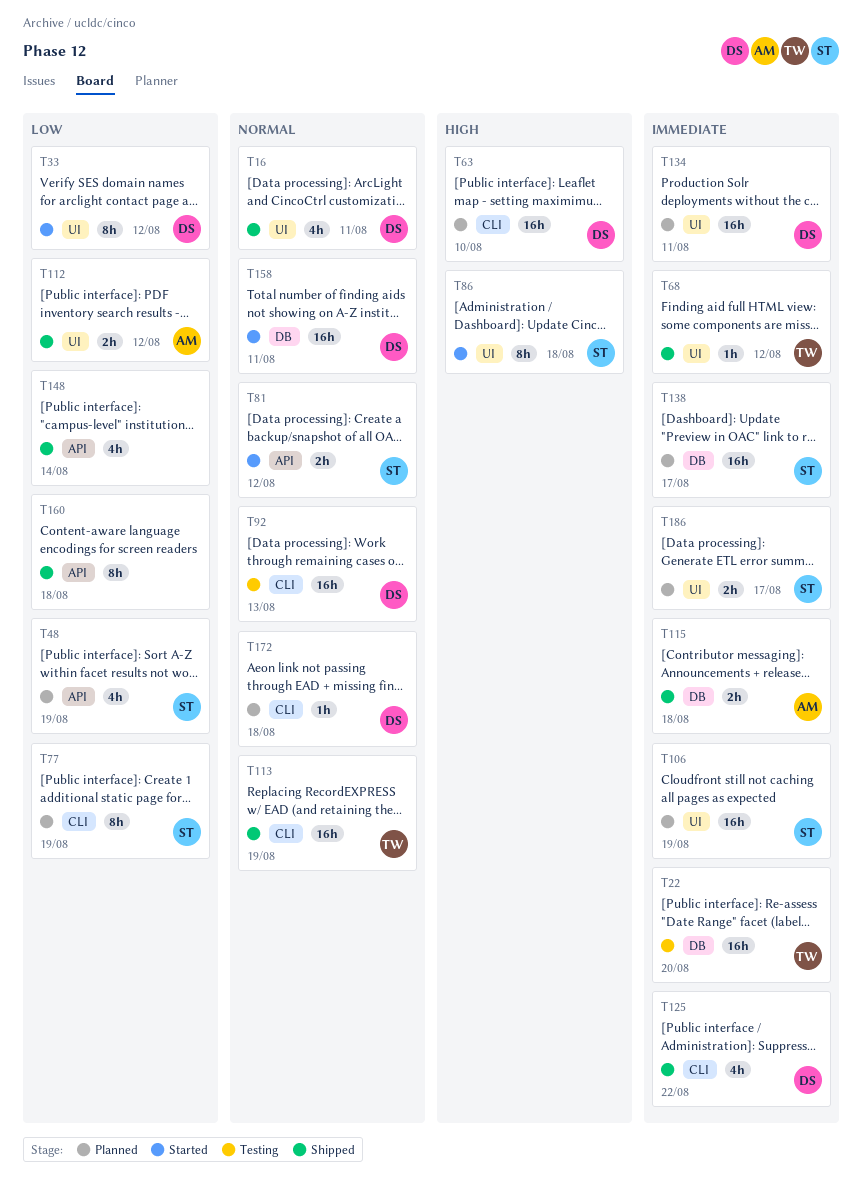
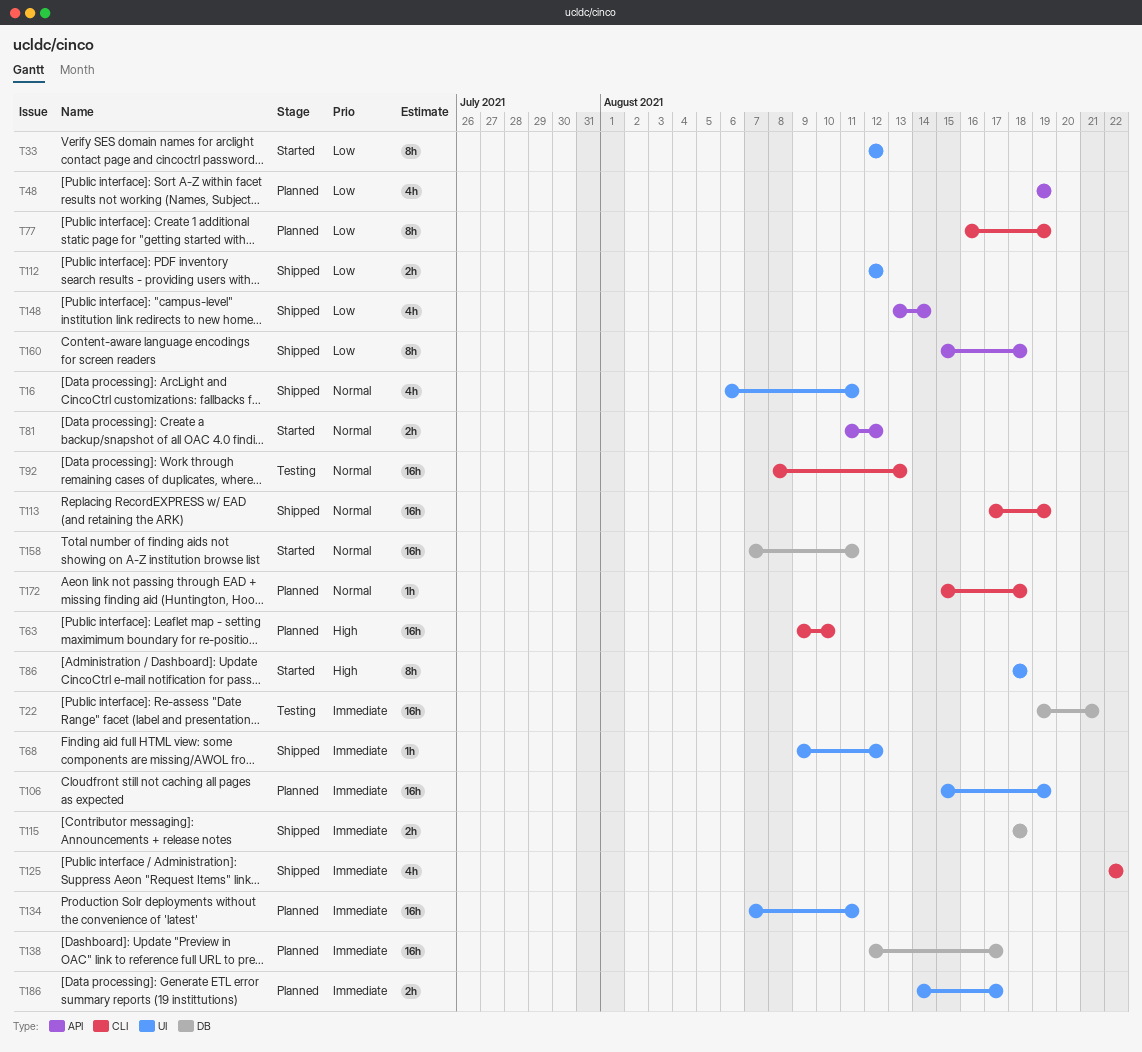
T22, due: Aug 20 -> Aug 21

